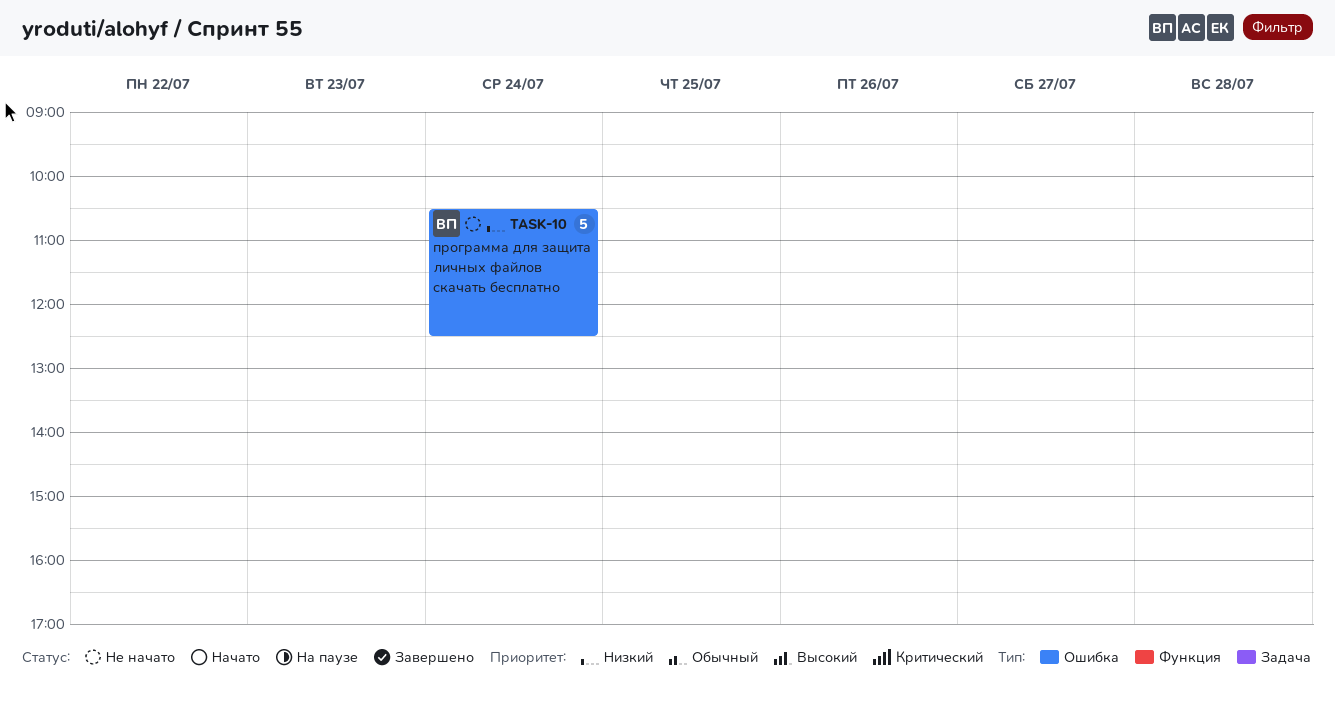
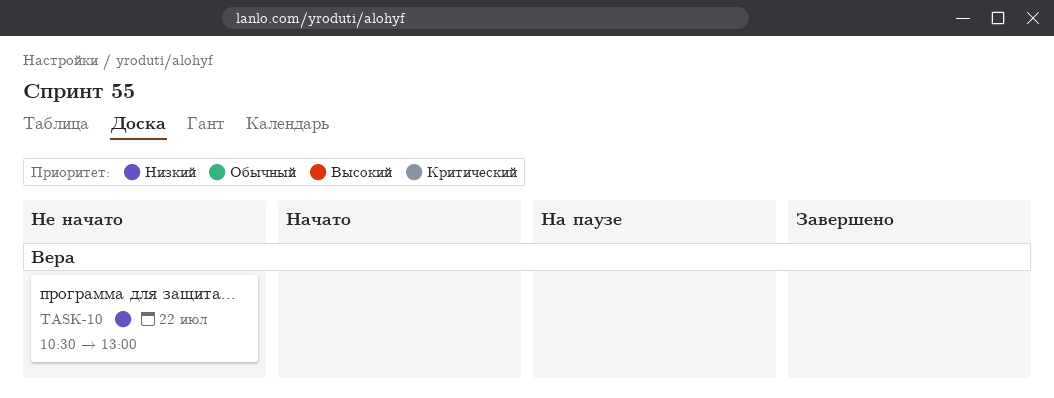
TASK-10, day: Jul 24 -> Jul 22
TASK-10, ends: 12:30 -> 13:00

